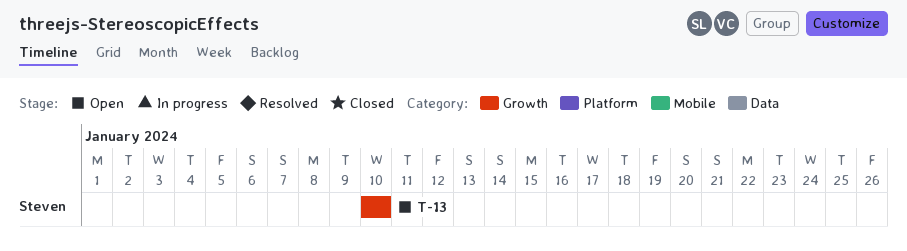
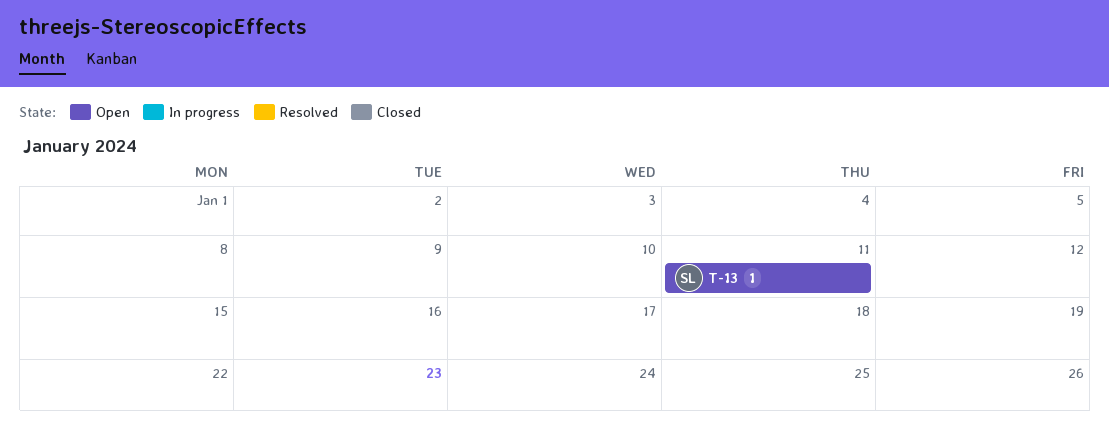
T-13, start: Jan 10 -> Jan 11
T-13, due: Jan 10 -> Jan 11

